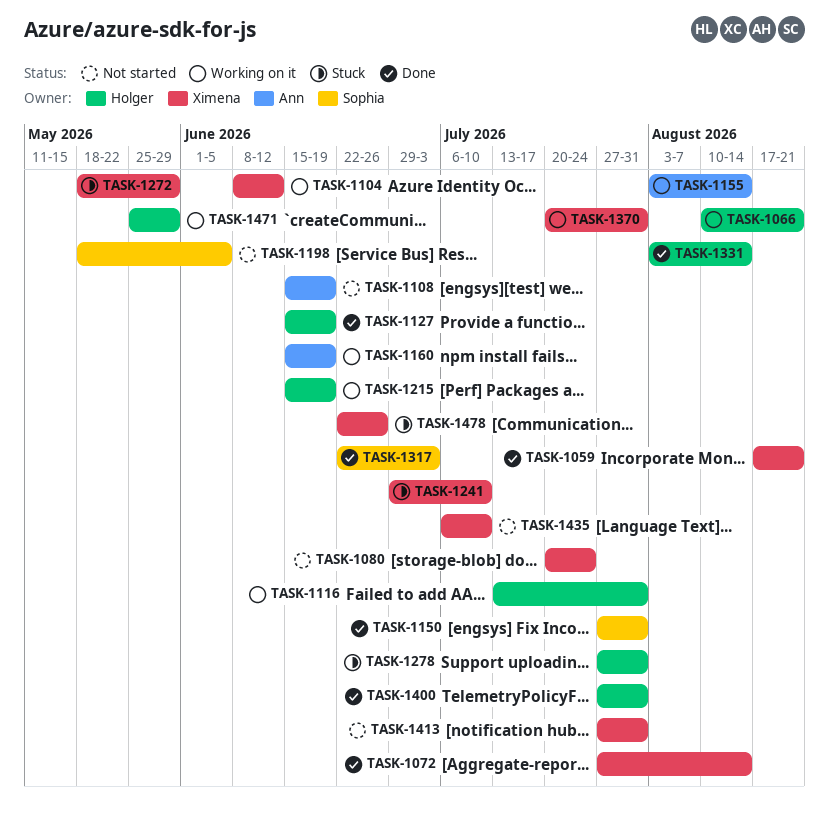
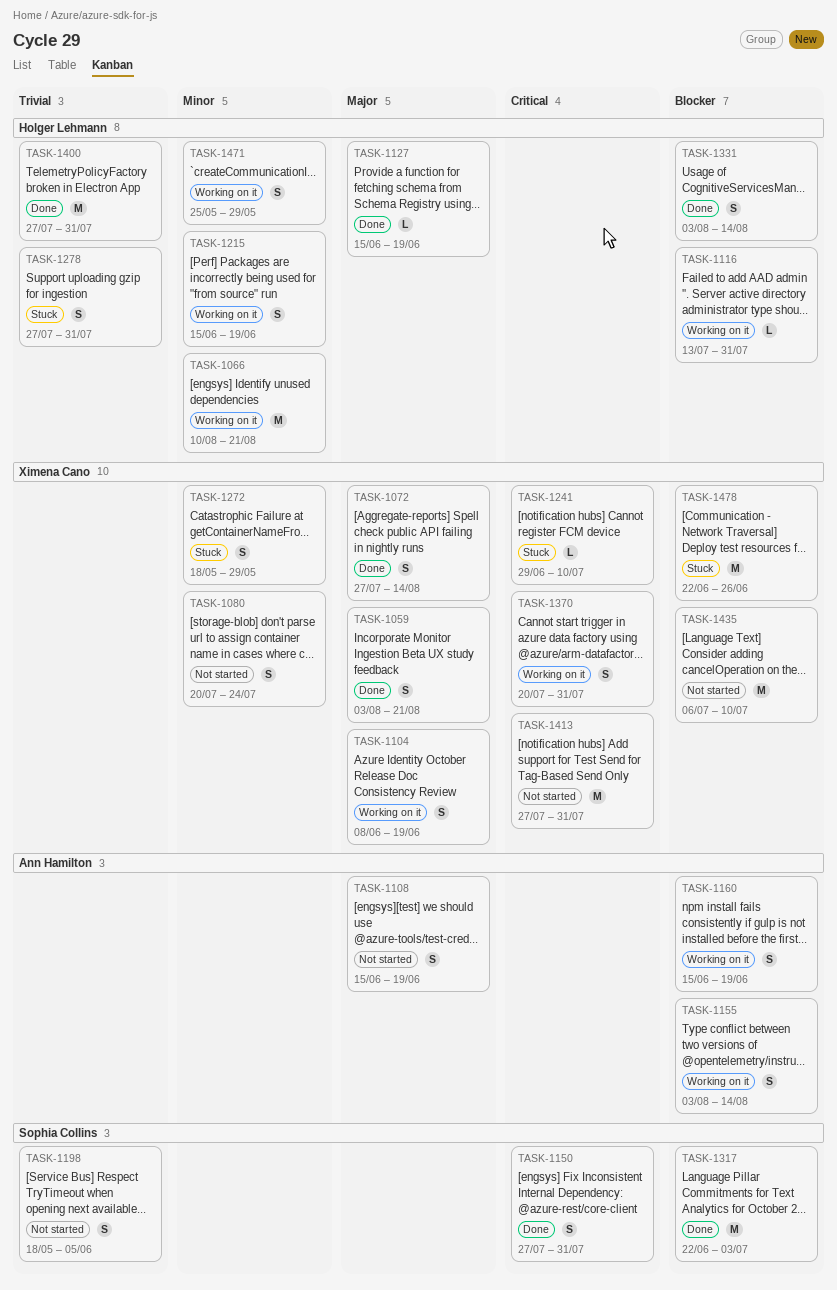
TASK-1059, start: Aug 17 -> Aug 3
TASK-1104, due: Jun 12 -> Jun 19

